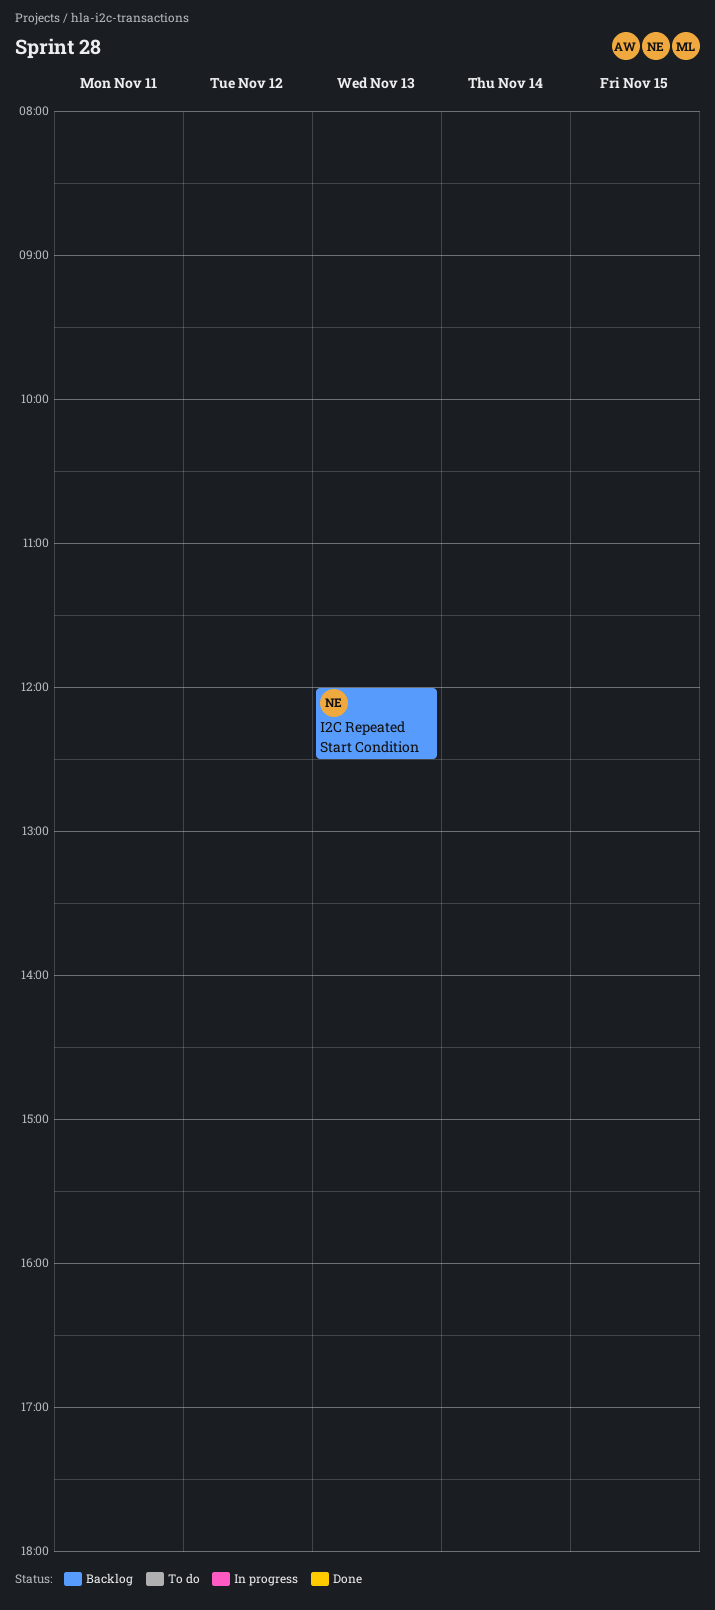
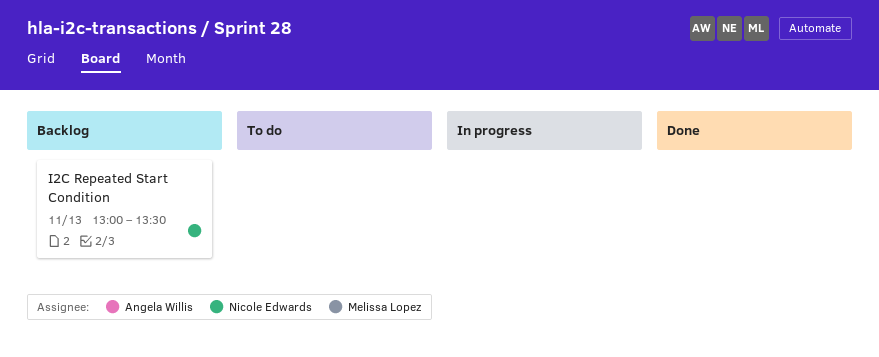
I2C Repeated Start Condition, begins: 12:00 -> 13:00
I2C Repeated Start Condition, ends: 12:30 -> 13:30

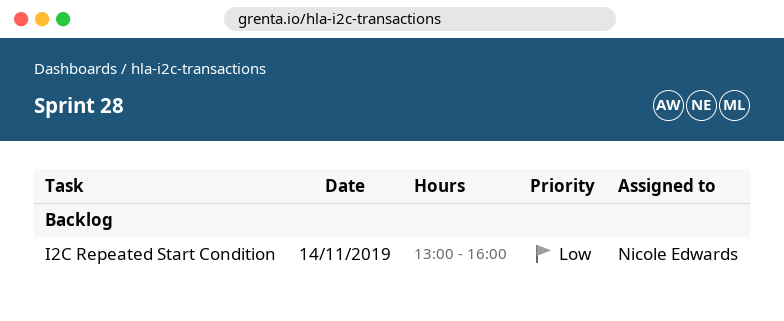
I2C Repeated Start Condition, day: Nov 13 -> Nov 14
I2C Repeated Start Condition, ends: 13:30 -> 16:00

